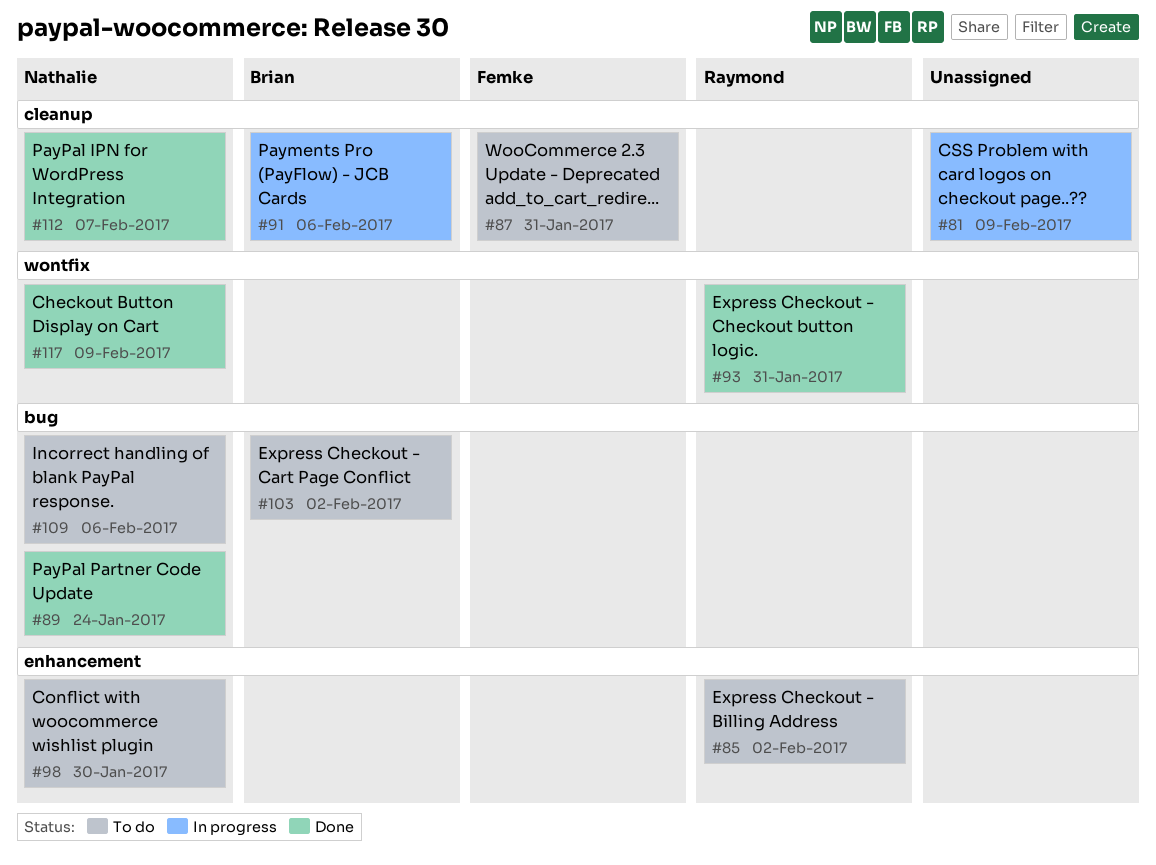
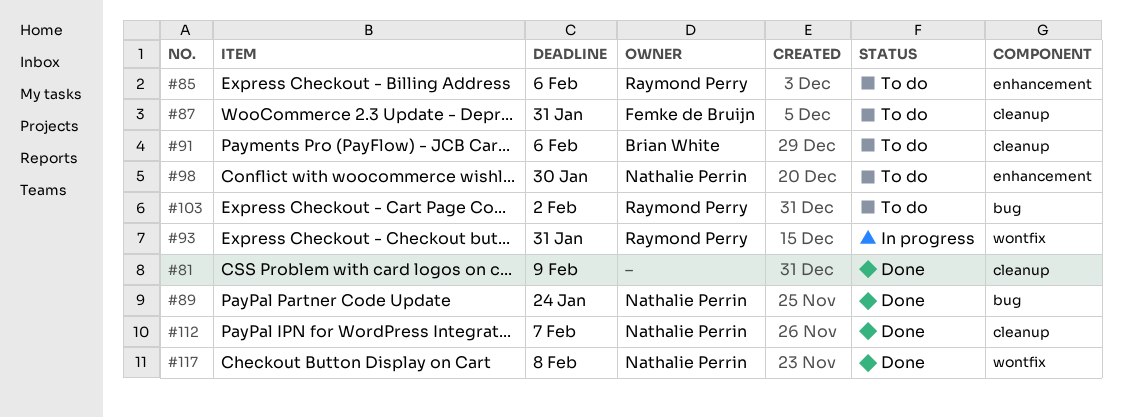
#81, status: In progress -> Done
#85, due: Feb 2 -> Feb 6
#91, status: In progress -> To do
#93, status: Done -> In progress
#103, owner: Brian White -> Raymond Perry
#109: present -> none
#117, due: Feb 9 -> Feb 8

